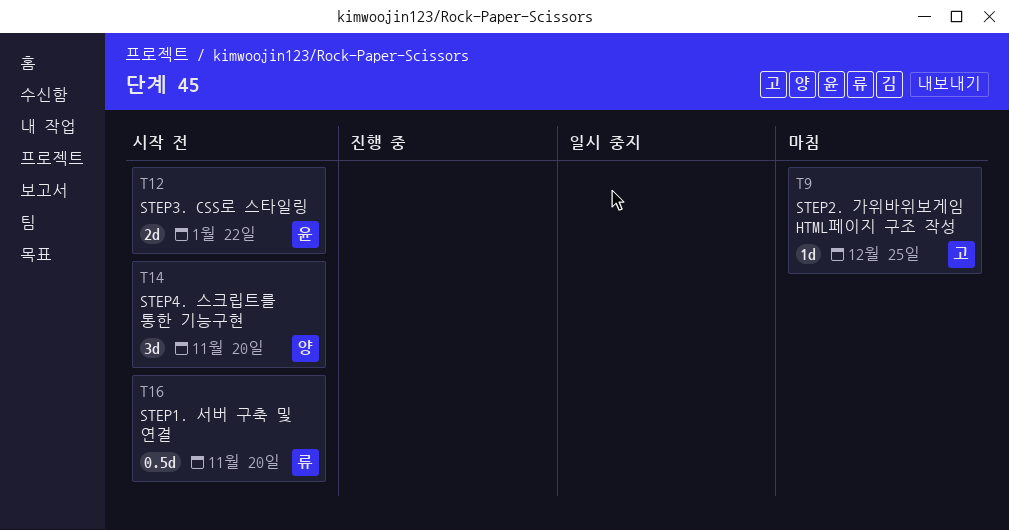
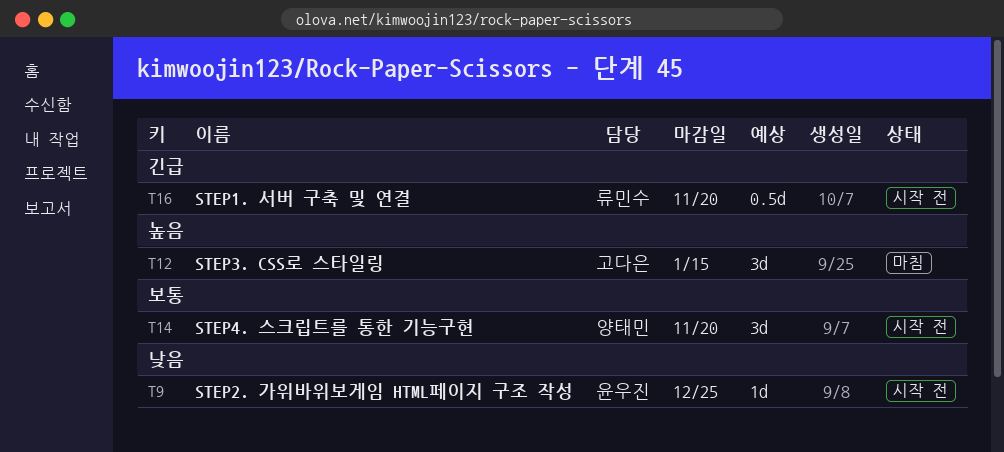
T9, status: 마침 -> 시작 전
T9, owner: 고다은 -> 윤우진
T12, status: 시작 전 -> 마침
T12, owner: 윤우진 -> 고다은
T12, estimate: 2d -> 3d
T12, due: Jan 22 -> Jan 15

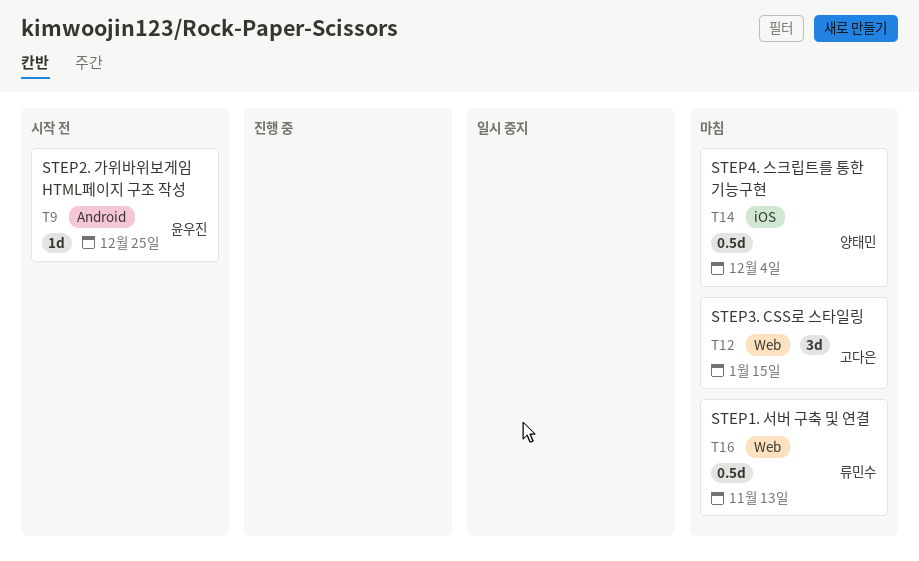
T14, status: 시작 전 -> 마침
T14, estimate: 3d -> 0.5d
T14, due: Nov 20 -> Dec 4
T16, status: 시작 전 -> 마침
T16, due: Nov 20 -> Nov 13

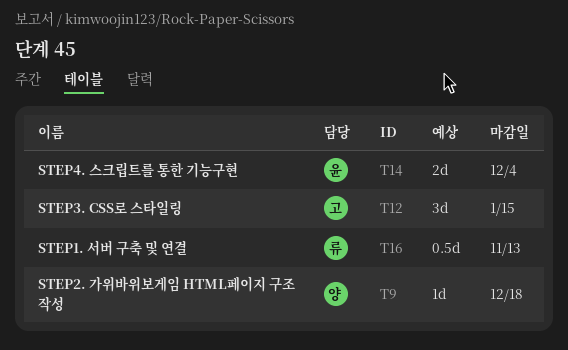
T9, owner: 윤우진 -> 양태민
T9, due: Dec 25 -> Dec 18
T14, owner: 양태민 -> 윤우진
T14, estimate: 0.5d -> 2d

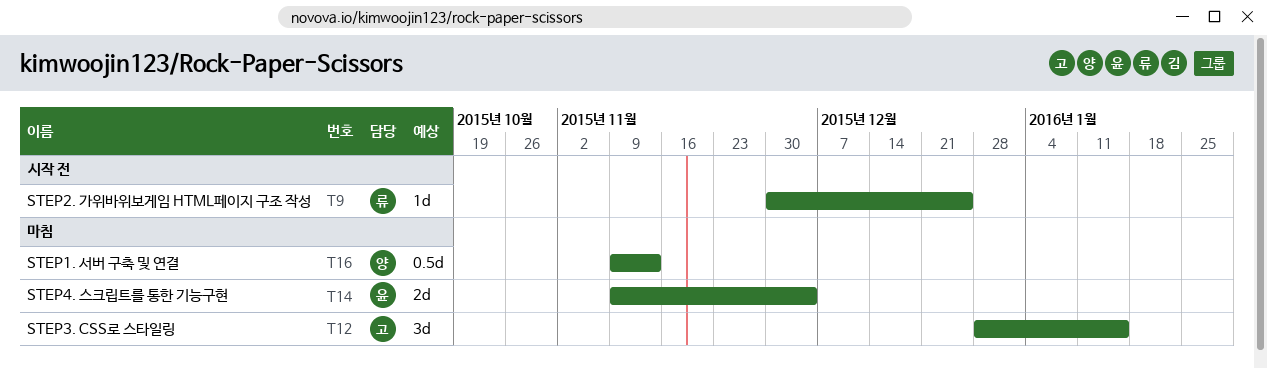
T9, owner: 양 -> 류
T9, due: Dec 18 -> Dec 25
T16, owner: 류 -> 양

